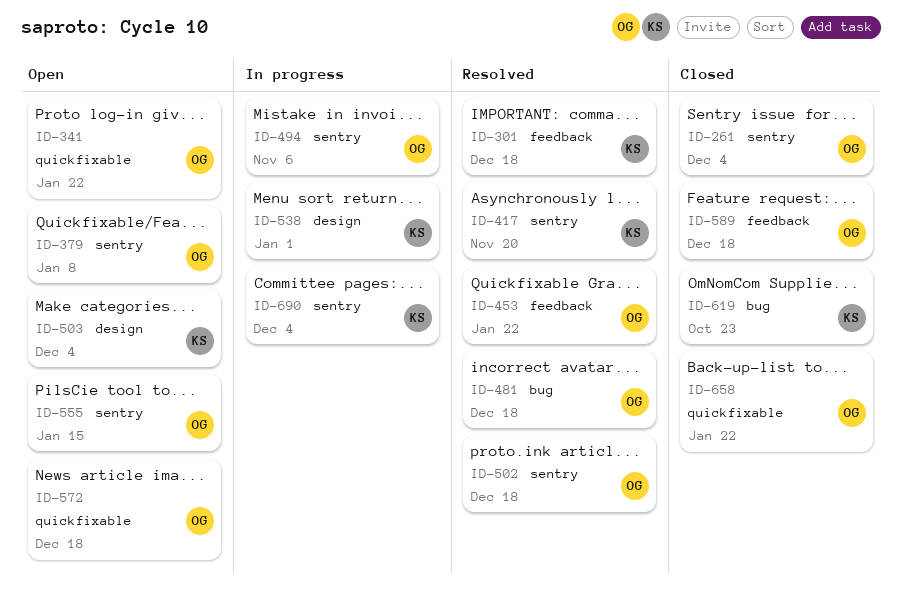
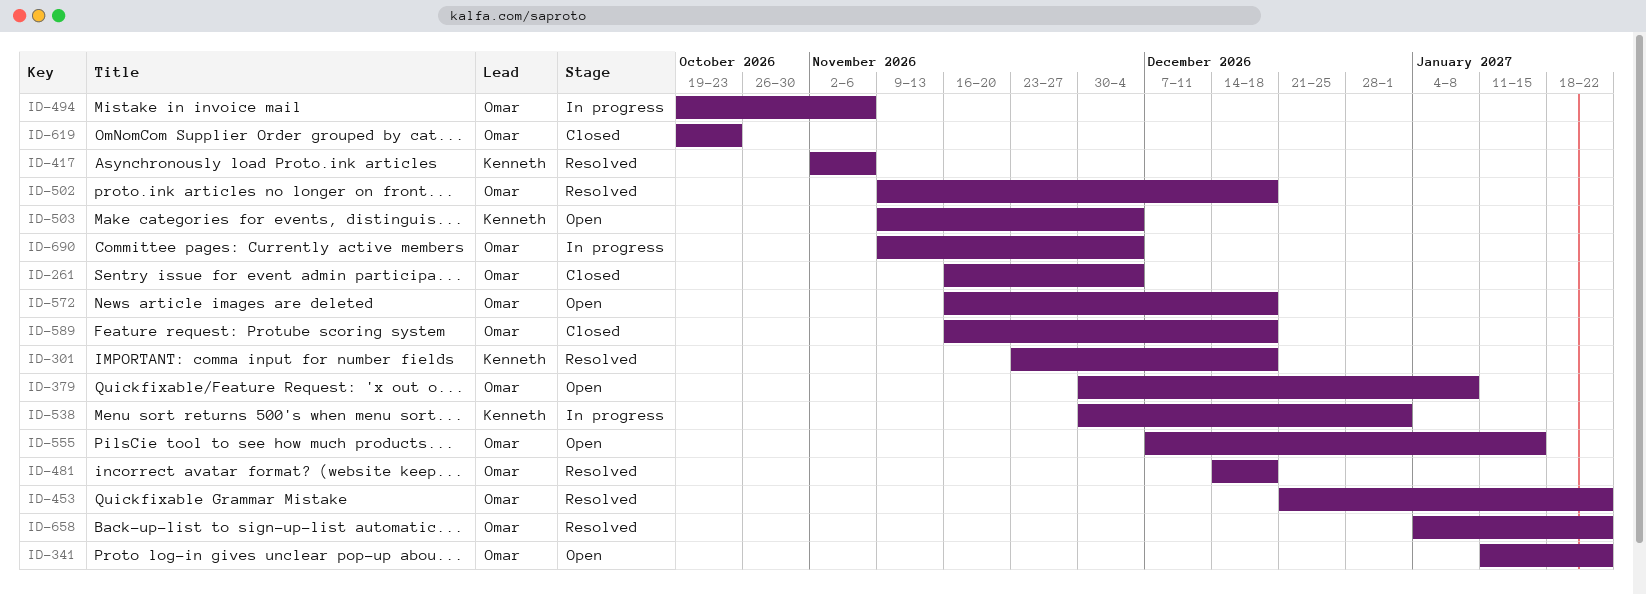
ID-417, due: Nov 20 -> Nov 6
ID-619, owner: Kenneth -> Omar
ID-658, status: Closed -> Resolved
ID-690, owner: Kenneth -> Omar

